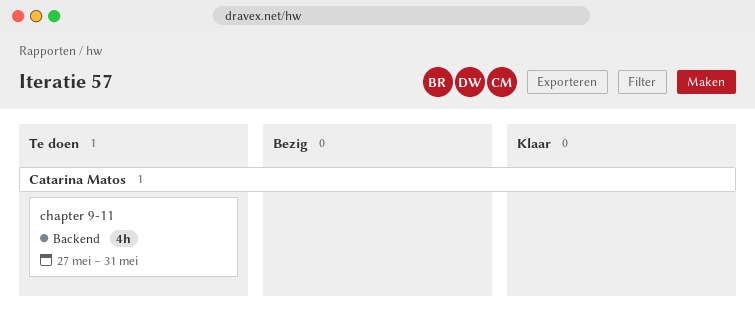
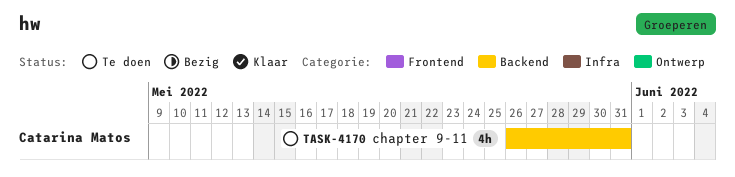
chapter 9-11, start: May 27 -> May 26

